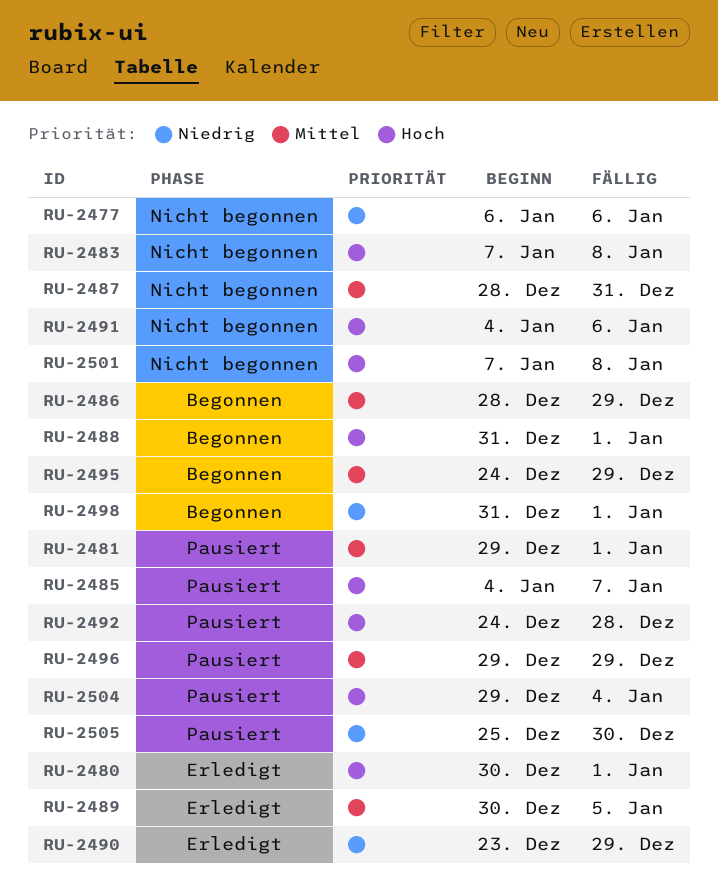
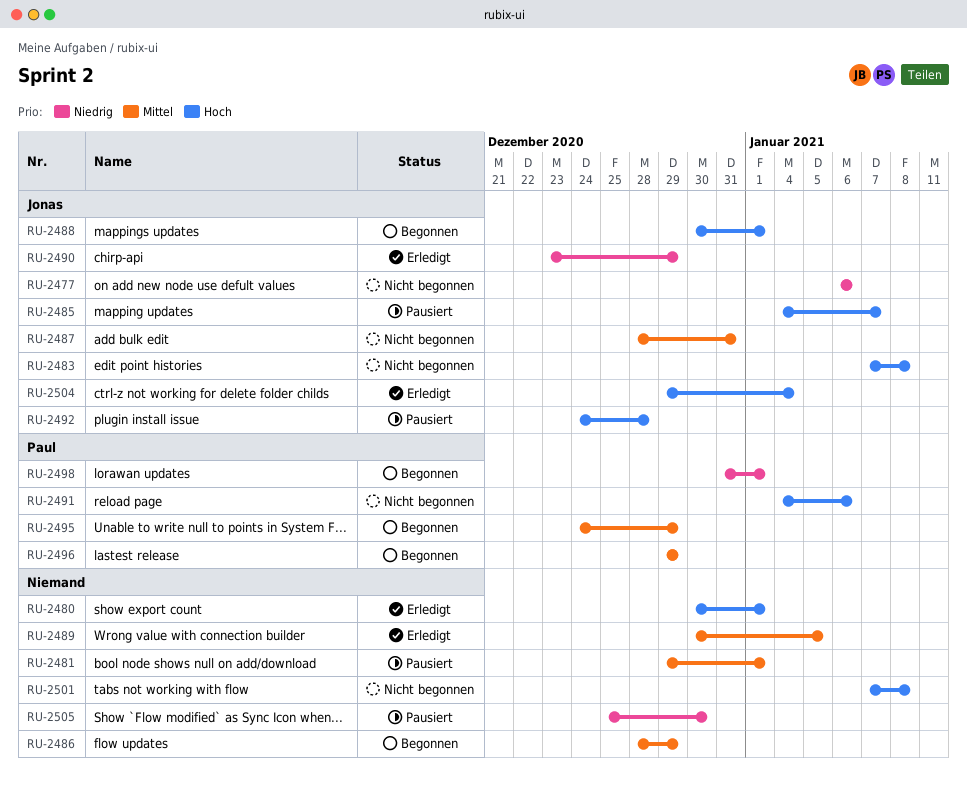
RU-2488, start: Dec 31 -> Dec 30
RU-2496, status: Pausiert -> Begonnen
RU-2504, status: Pausiert -> Erledigt

